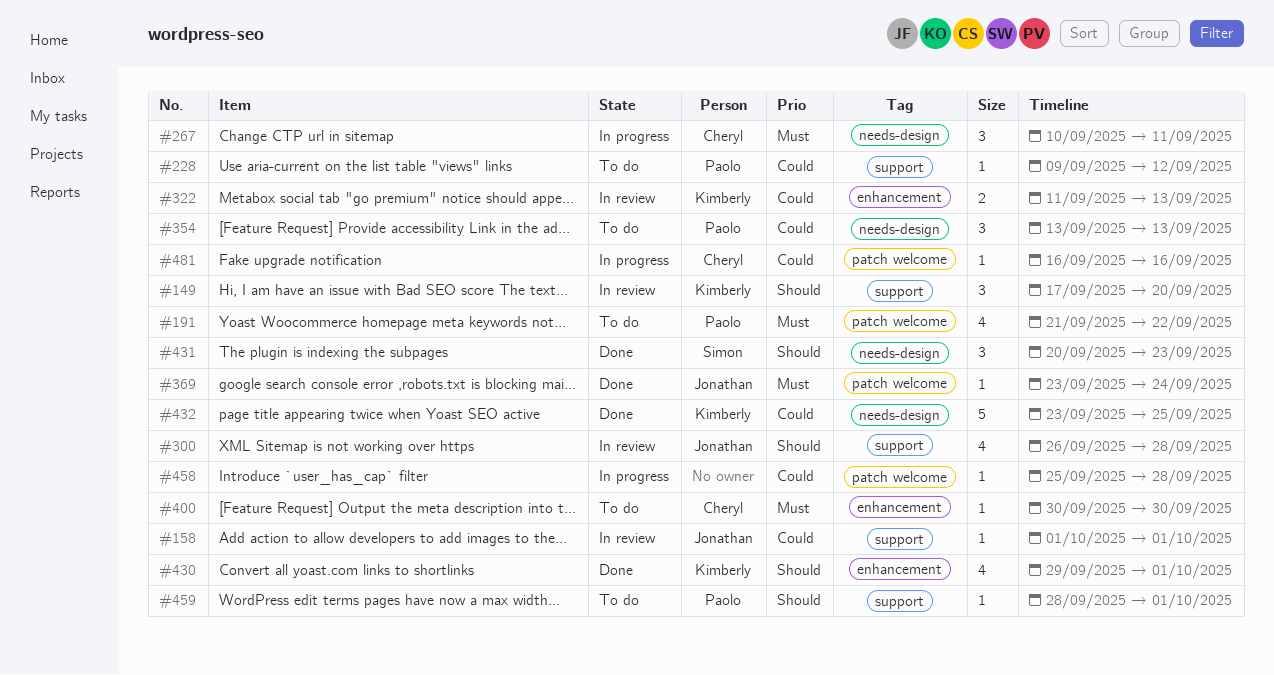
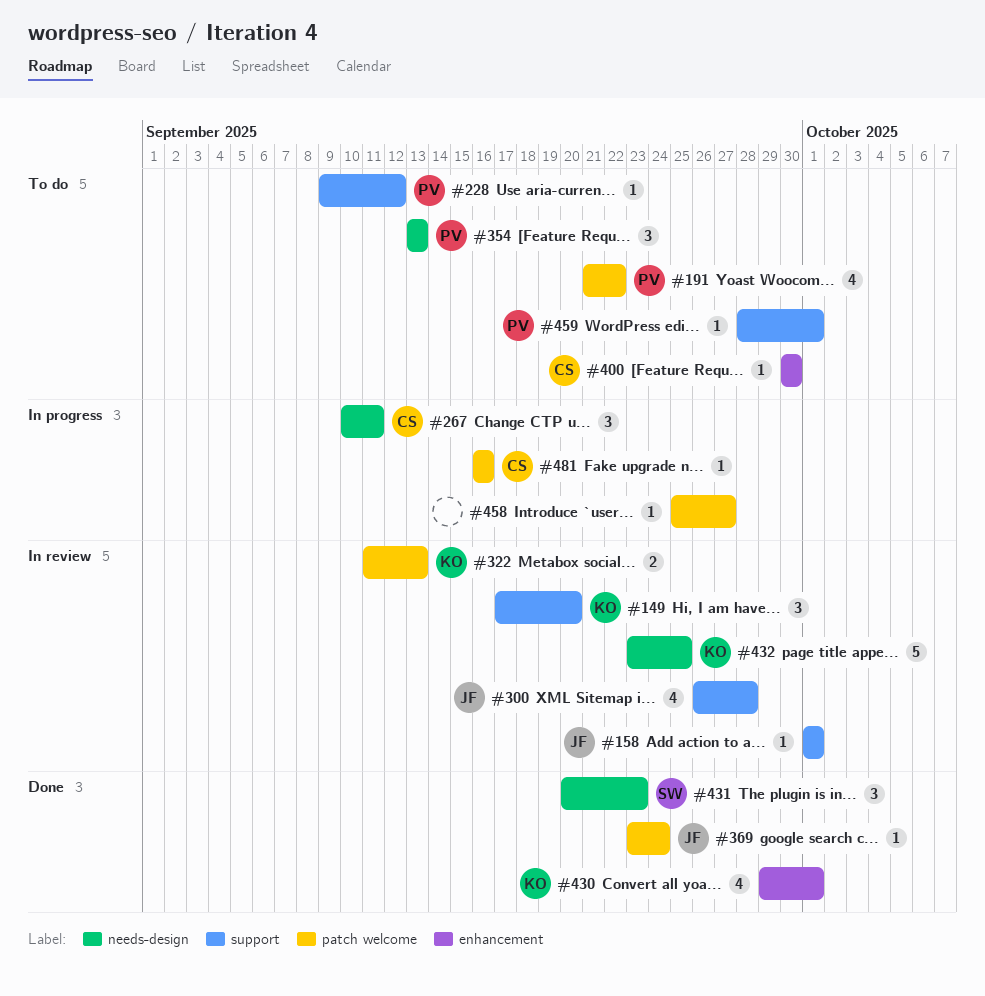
#322, label: enhancement -> patch welcome
#432, status: Done -> In review
#458, due: Sep 28 -> Sep 27

